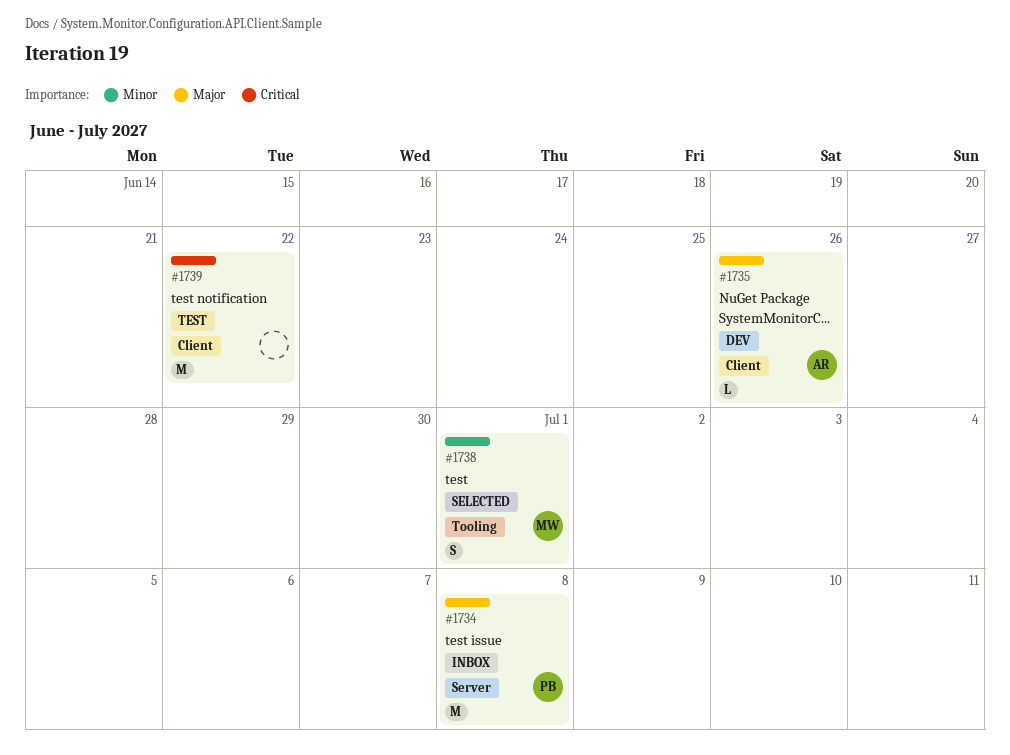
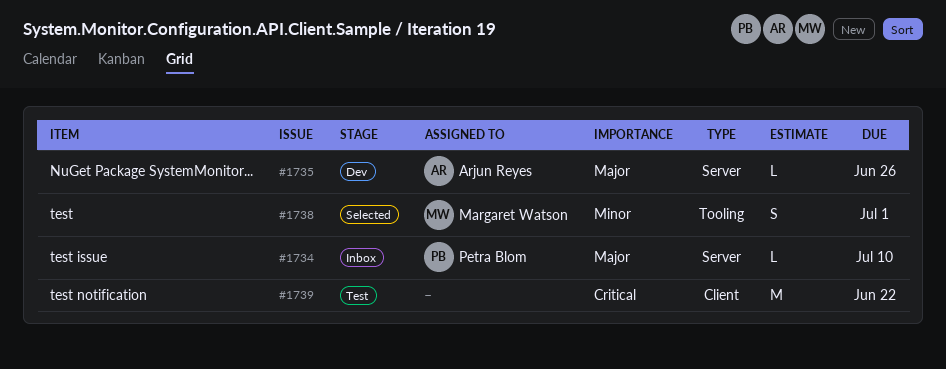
#1734, estimate: M -> L
#1734, due: Jul 8 -> Jul 10
#1735, label: Client -> Server

